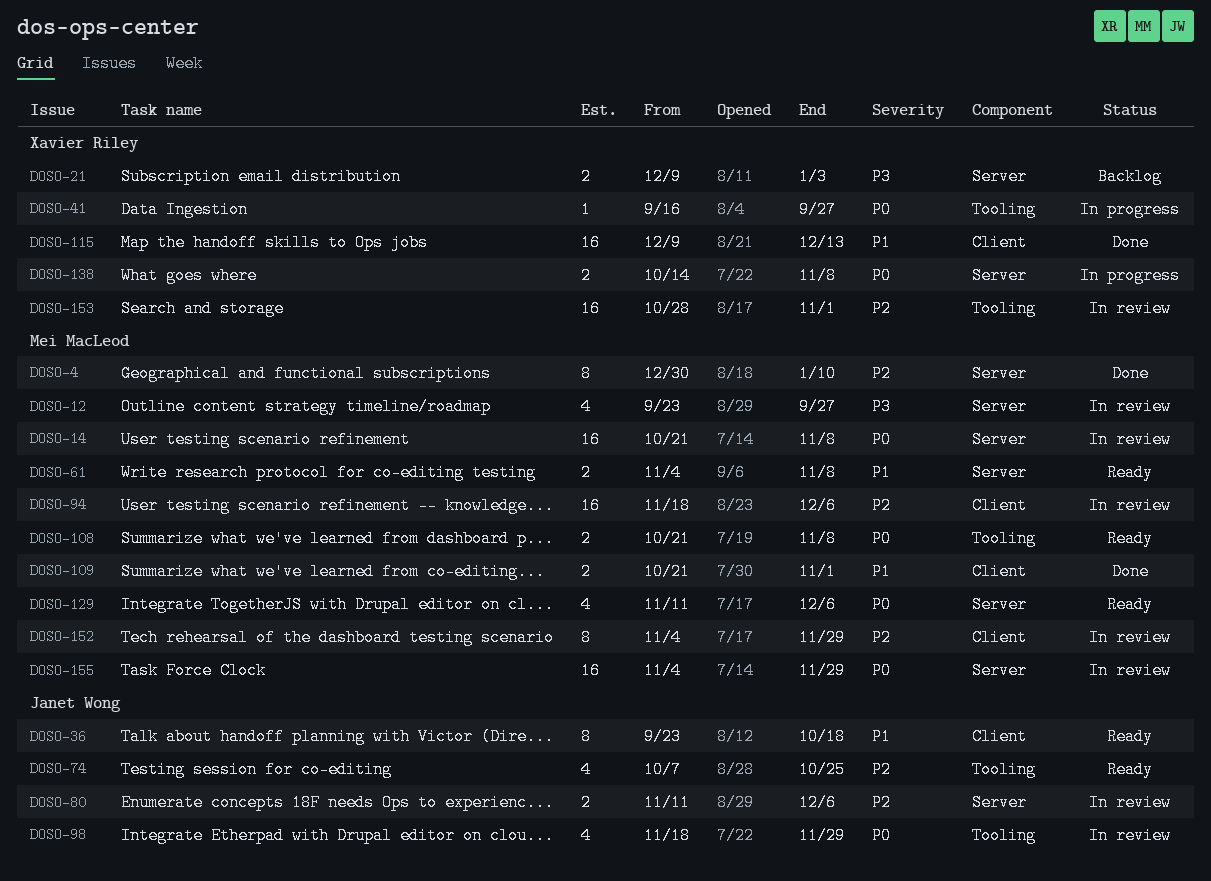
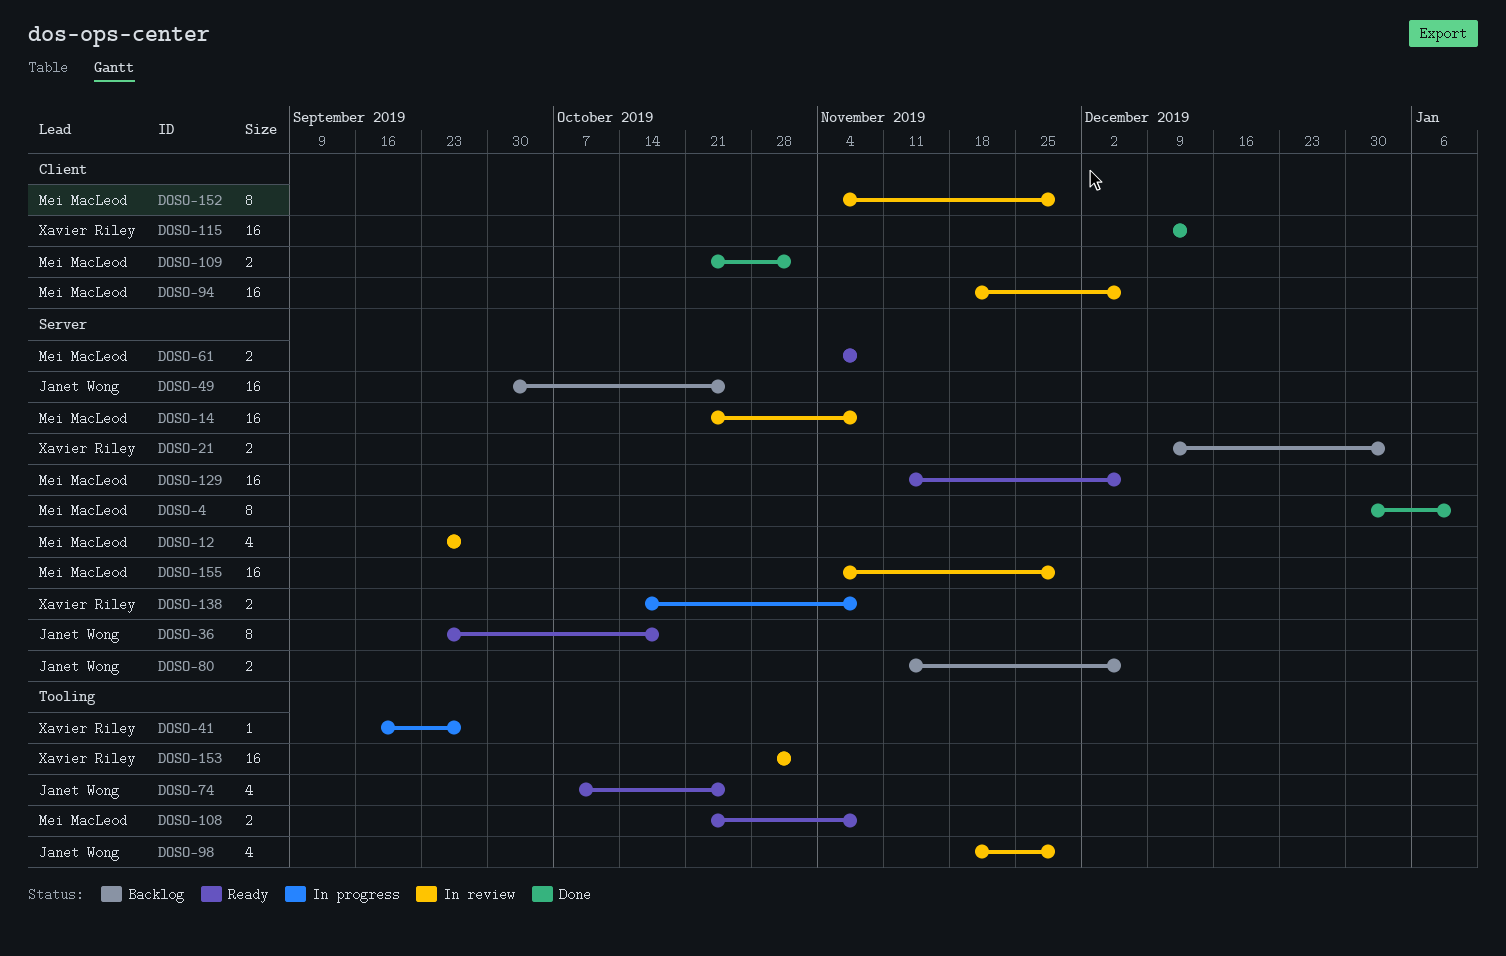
DOSO-36, label: Client -> Server
DOSO-49: none -> present
DOSO-80, status: In review -> Backlog
DOSO-129, estimate: 4 -> 16

